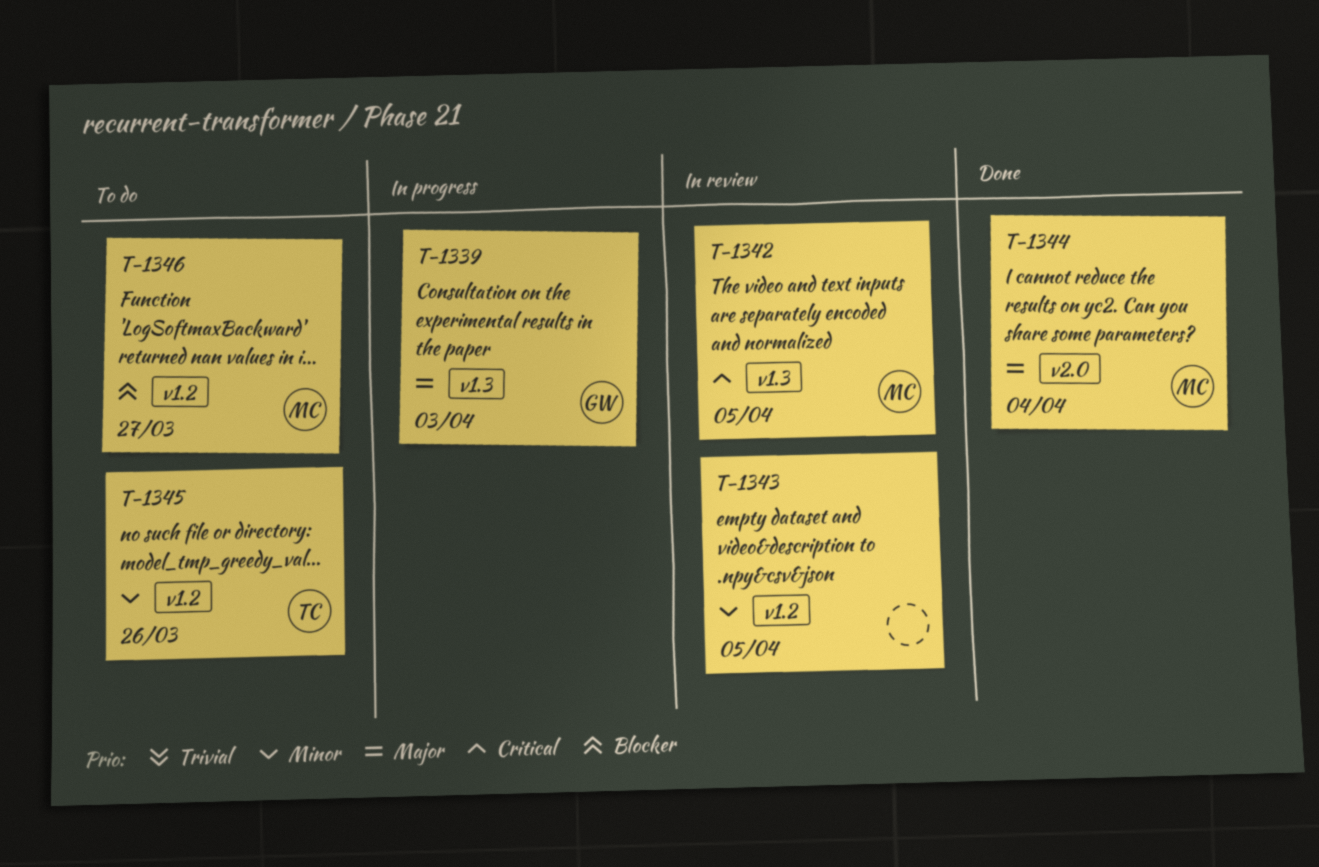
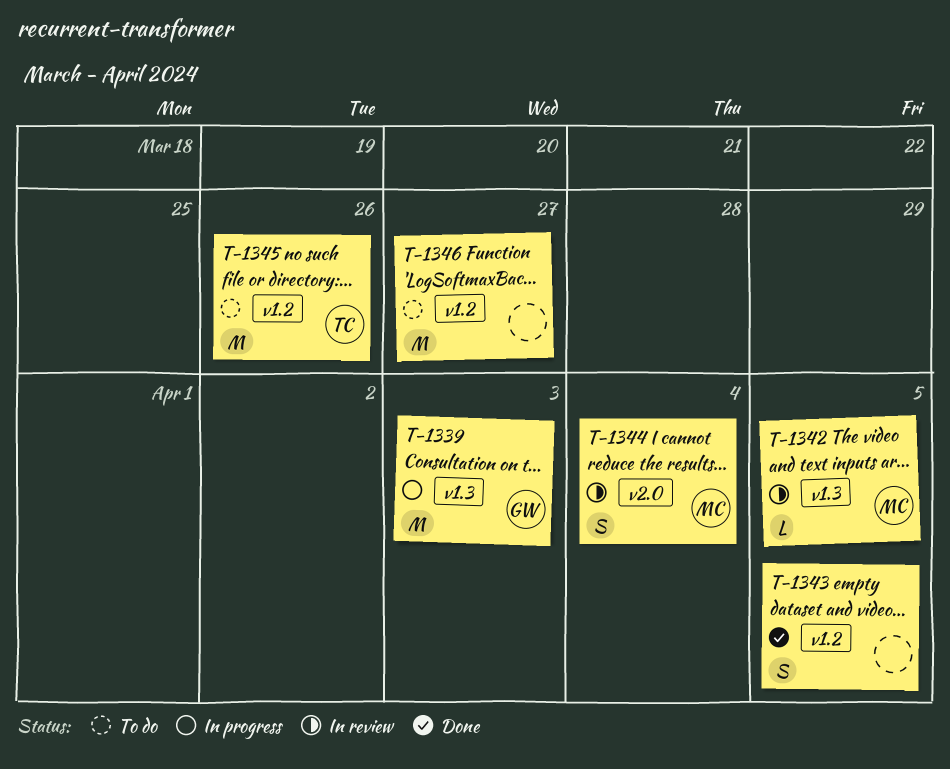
T-1343, status: In review -> Done
T-1344, status: Done -> In review
T-1346, owner: MC -> none

